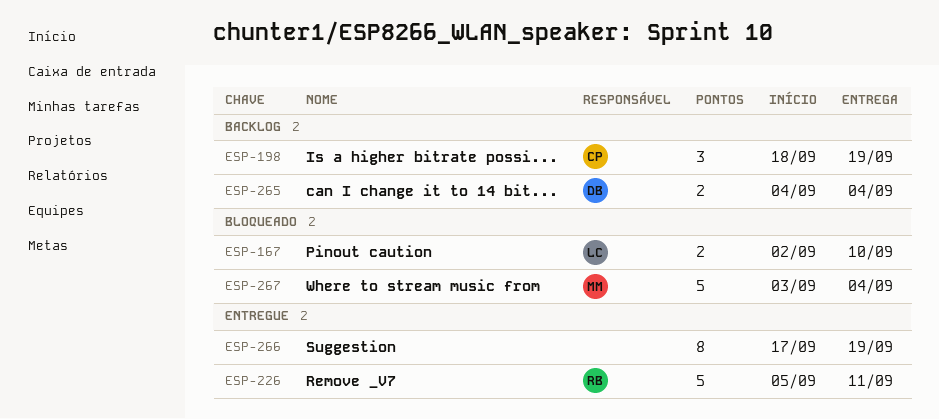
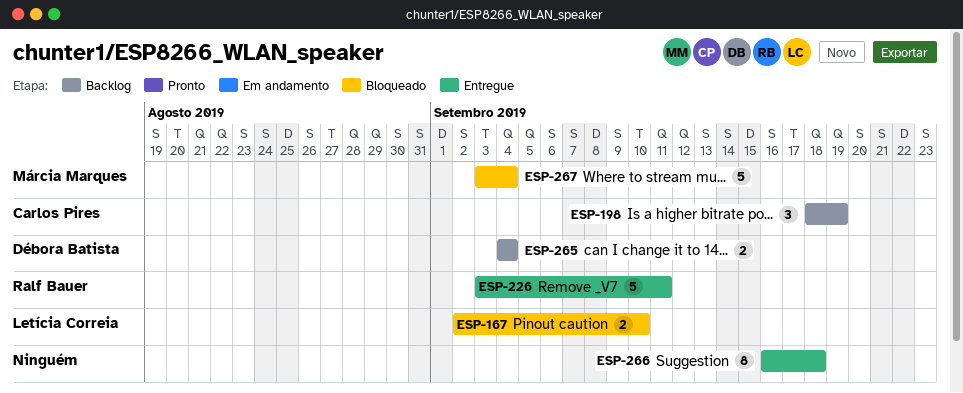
ESP-226, start: Sep 5 -> Sep 3
ESP-266, start: Sep 17 -> Sep 16
ESP-266, due: Sep 19 -> Sep 18

